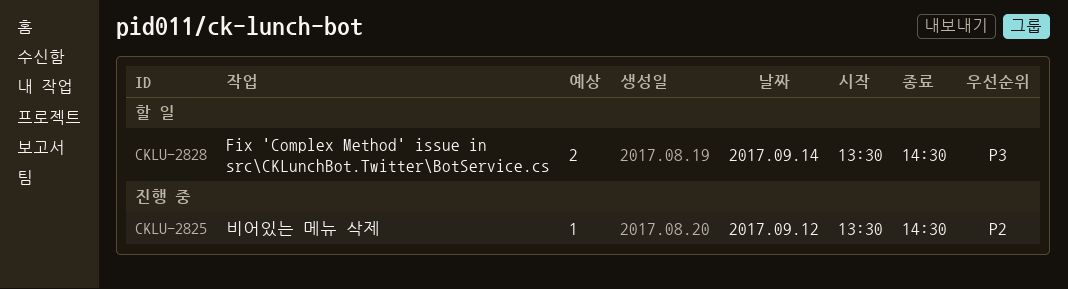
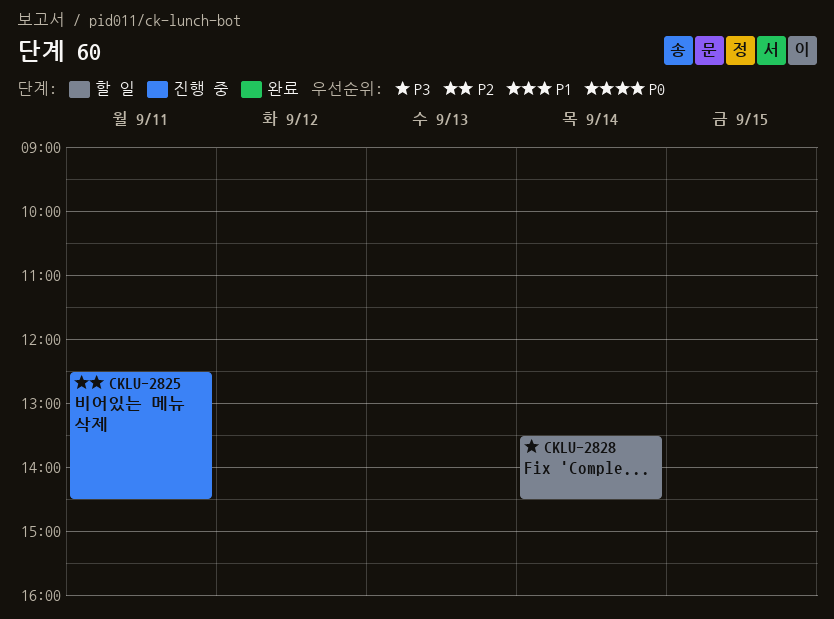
CKLU-2825, day: Sep 12 -> Sep 11
CKLU-2825, begins: 13:30 -> 12:30

